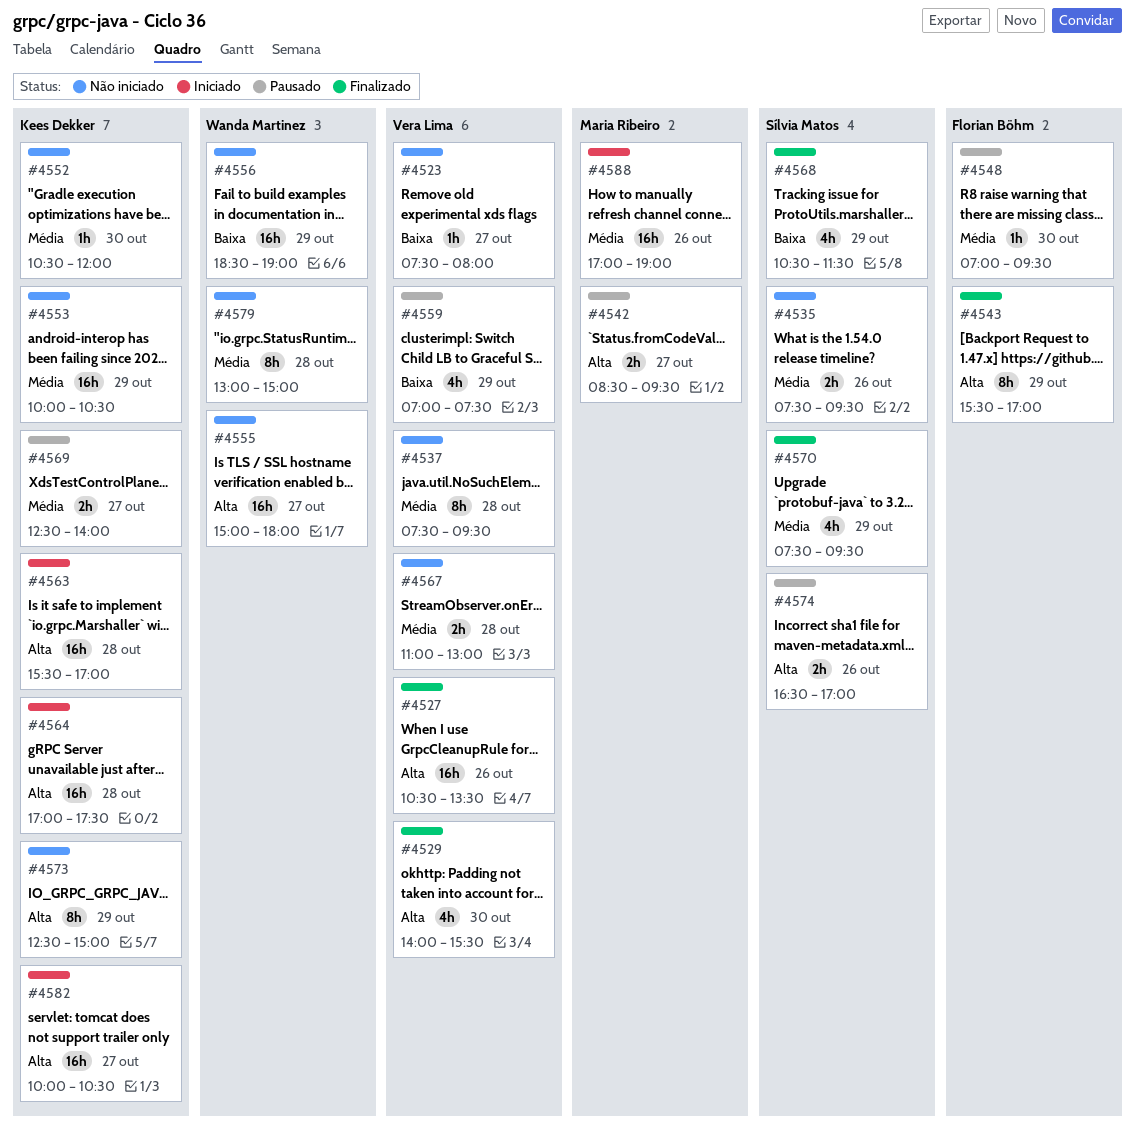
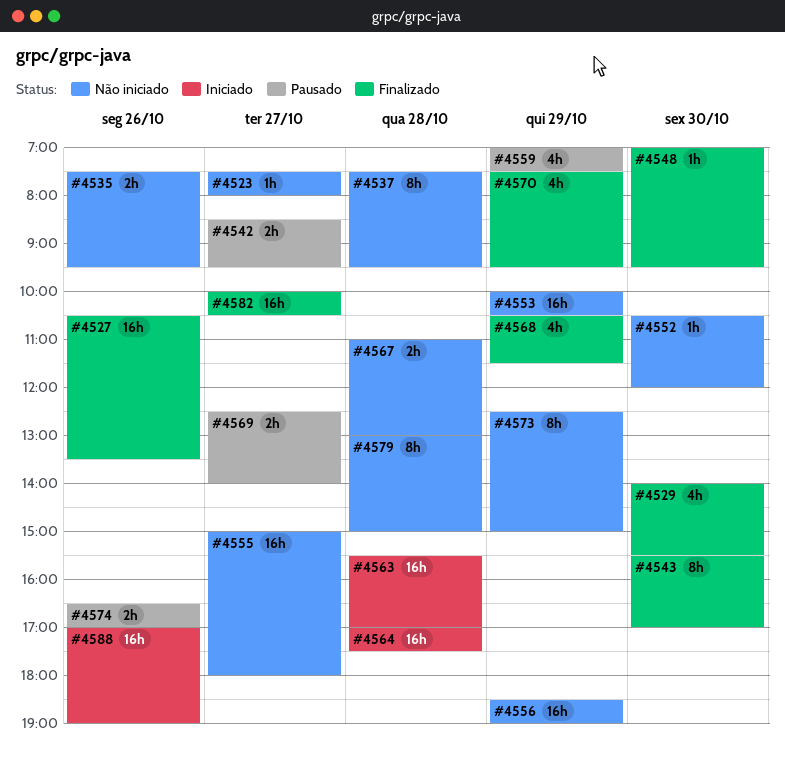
#4543, day: Oct 29 -> Oct 30
#4548, status: Pausado -> Finalizado
#4582, status: Iniciado -> Finalizado

